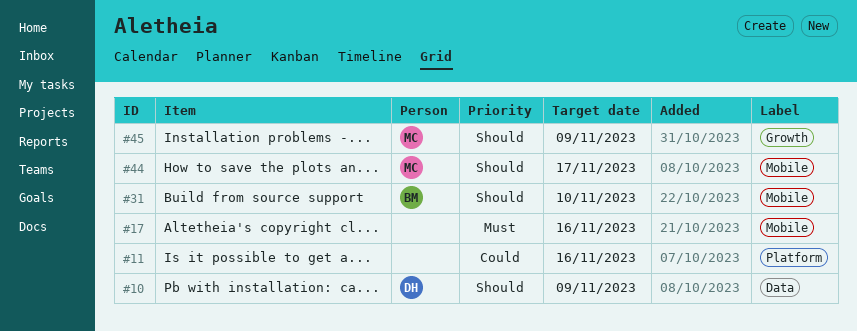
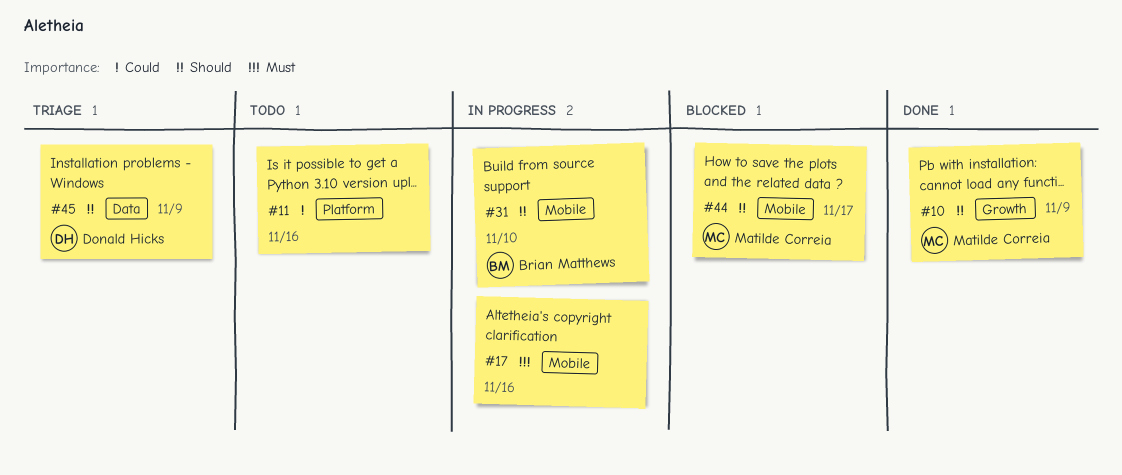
#10, owner: Donald Hicks -> Matilde Correia
#10, label: Data -> Growth
#45, owner: Matilde Correia -> Donald Hicks
#45, label: Growth -> Data

